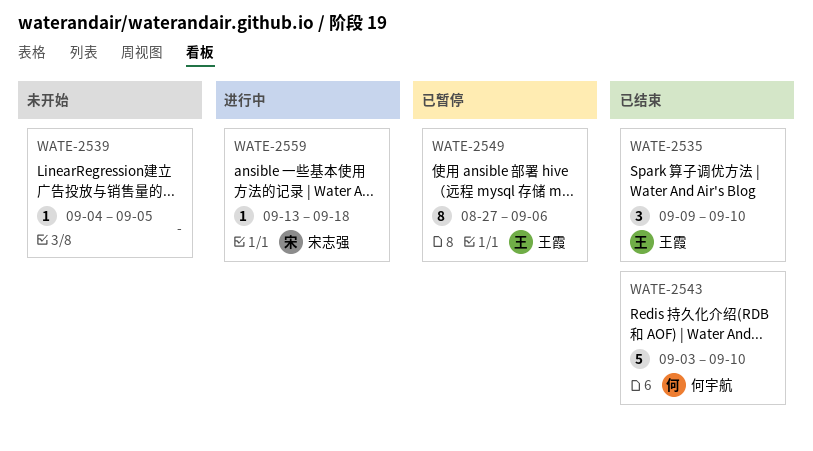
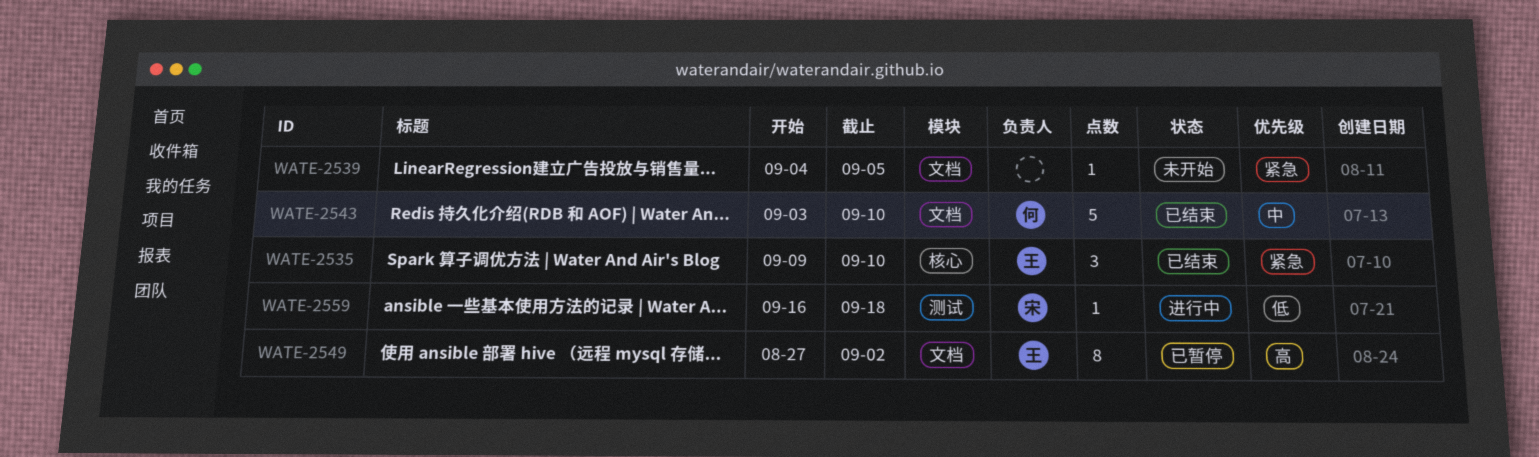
WATE-2549, due: Sep 6 -> Sep 2
WATE-2559, start: Sep 13 -> Sep 16

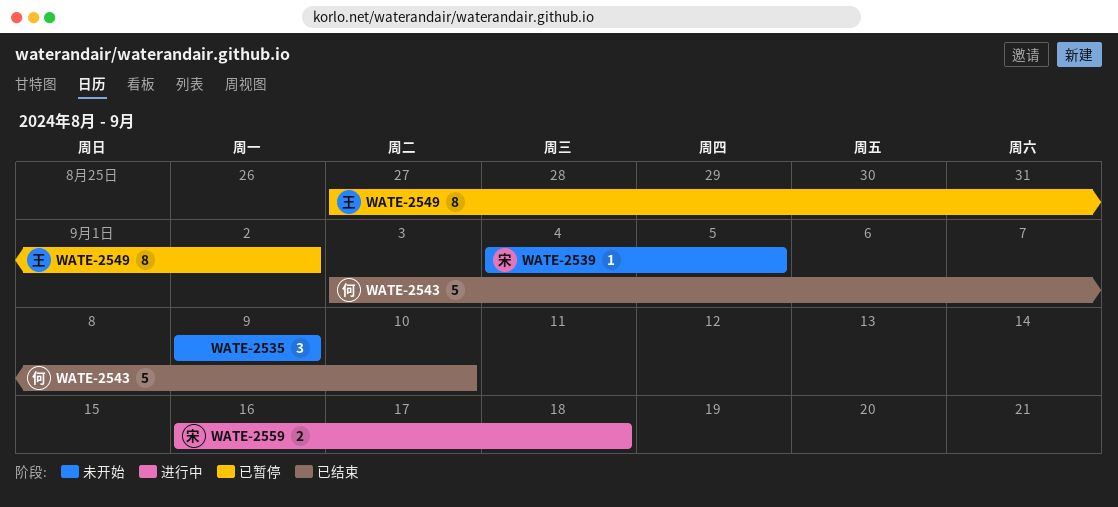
WATE-2535, status: 已结束 -> 未开始
WATE-2535, owner: 王 -> none
WATE-2535, due: Sep 10 -> Sep 9
WATE-2539, owner: none -> 宋
WATE-2559, estimate: 1 -> 2

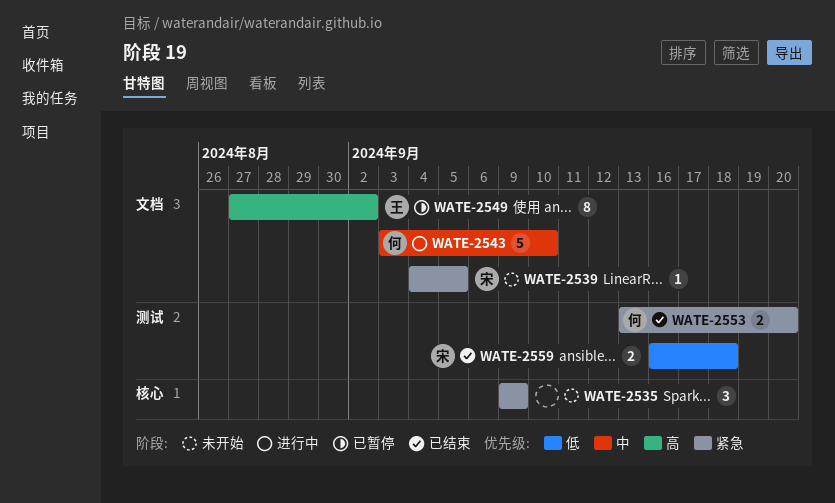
WATE-2543, status: 已结束 -> 进行中
WATE-2553: none -> present
WATE-2559, status: 进行中 -> 已结束

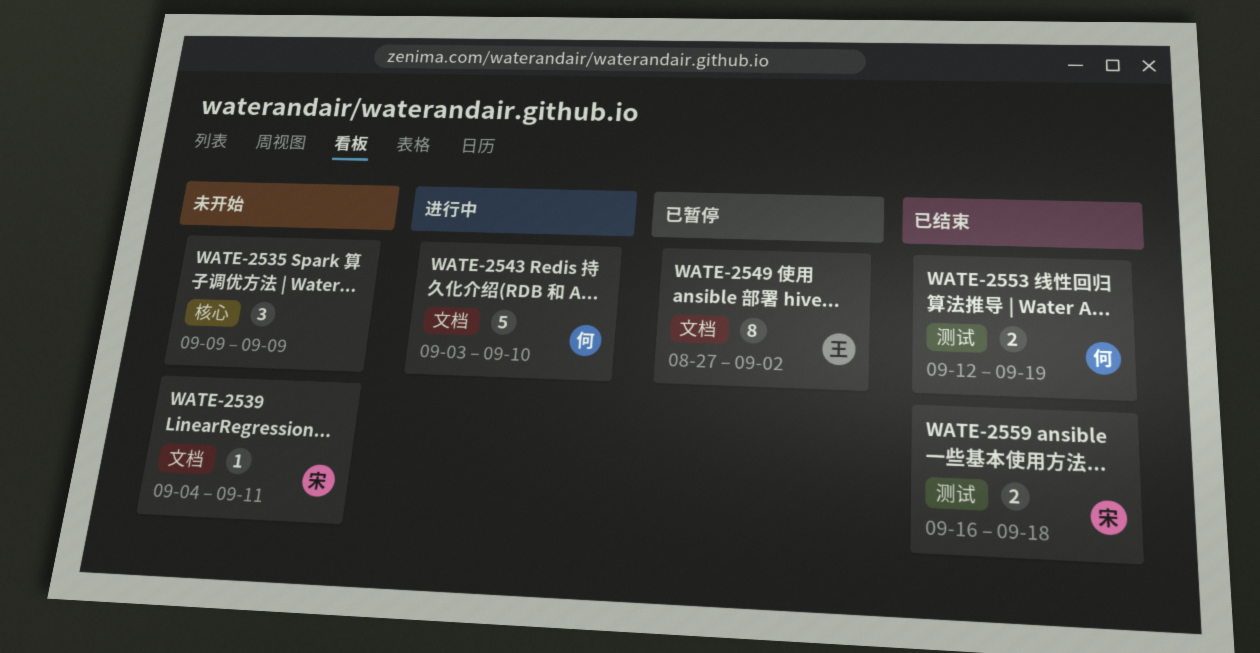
WATE-2539, due: Sep 5 -> Sep 11
WATE-2553, start: Sep 13 -> Sep 12
WATE-2553, due: Sep 20 -> Sep 19

